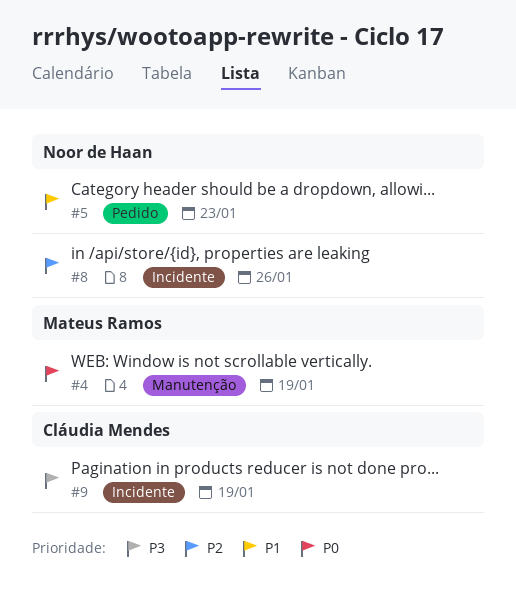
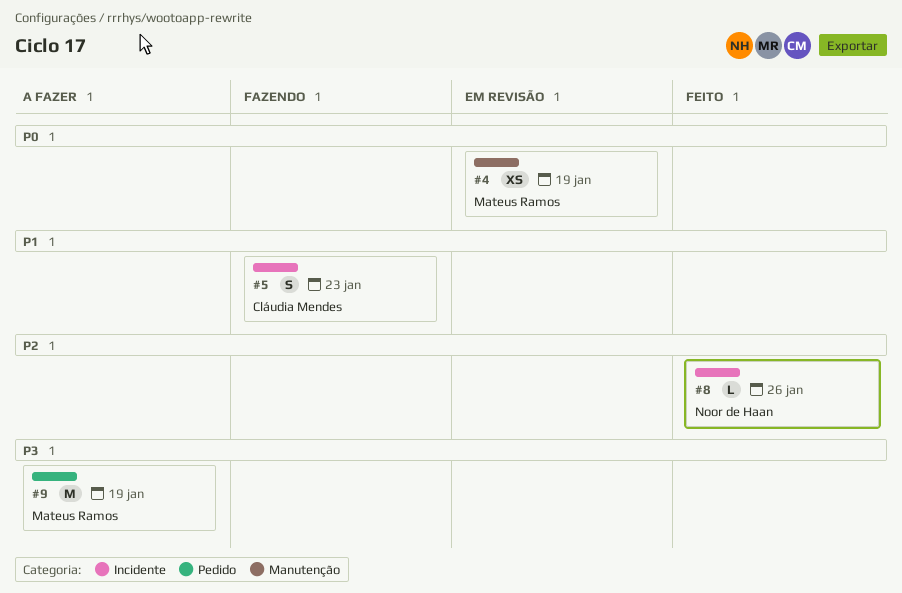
#5, owner: Noor de Haan -> Cláudia Mendes
#5, label: Pedido -> Incidente
#9, owner: Cláudia Mendes -> Mateus Ramos
#9, label: Incidente -> Pedido

